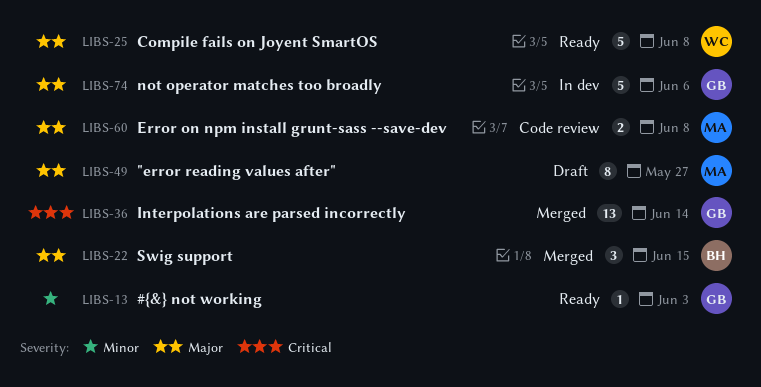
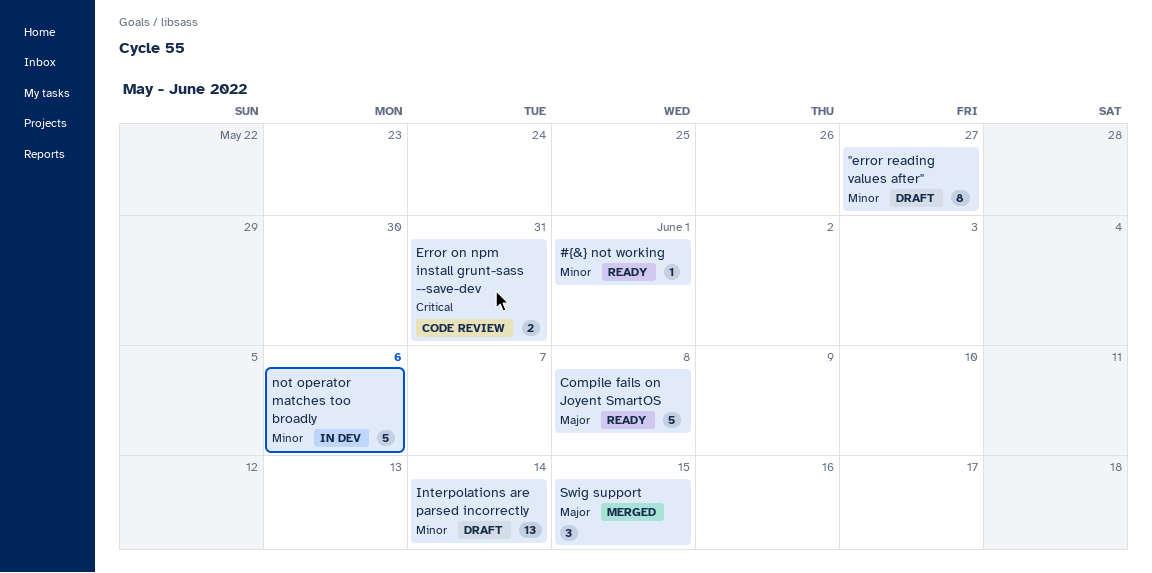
"error reading values after", priority: Major -> Minor
#{&} not working, due: Jun 3 -> Jun 1
Error on npm install grunt-sass --save-dev, priority: Major -> Critical
Error on npm install grunt-sass --save-dev, due: Jun 8 -> May 31
Interpolations are parsed incorrectly, status: Merged -> Draft
Interpolations are parsed incorrectly, priority: Critical -> Minor
not operator matches too broadly, priority: Major -> Minor

